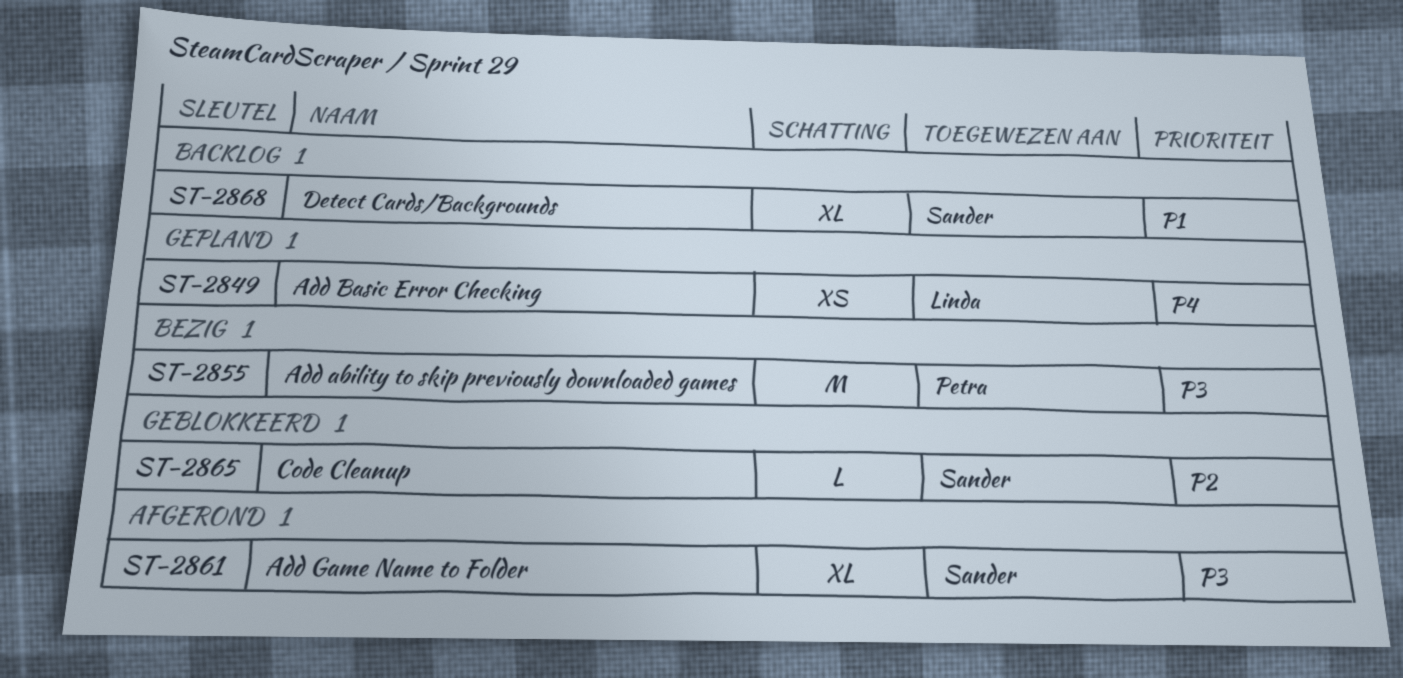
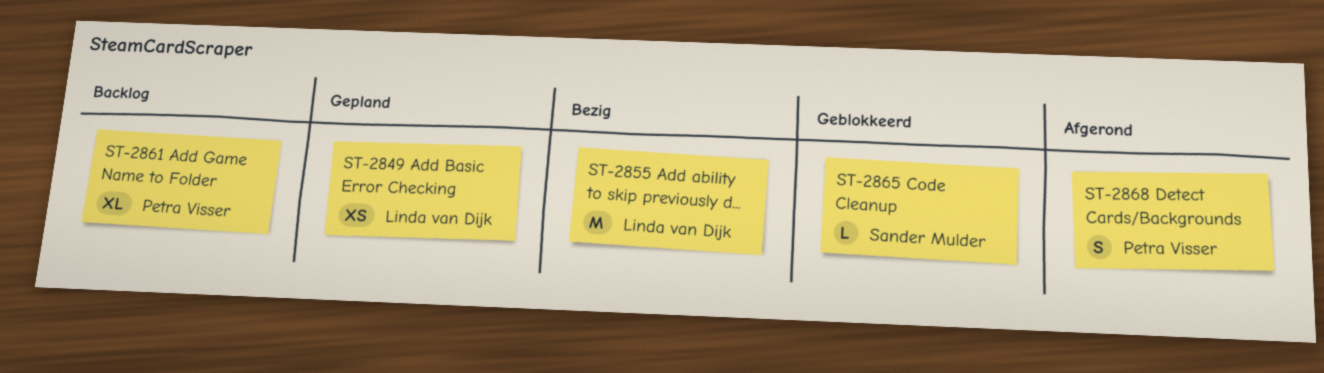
ST-2855, owner: Petra Visser -> Linda van Dijk
ST-2861, status: Afgerond -> Backlog
ST-2861, owner: Sander Mulder -> Petra Visser
ST-2868, status: Backlog -> Afgerond
ST-2868, owner: Sander Mulder -> Petra Visser
ST-2868, estimate: XL -> S

